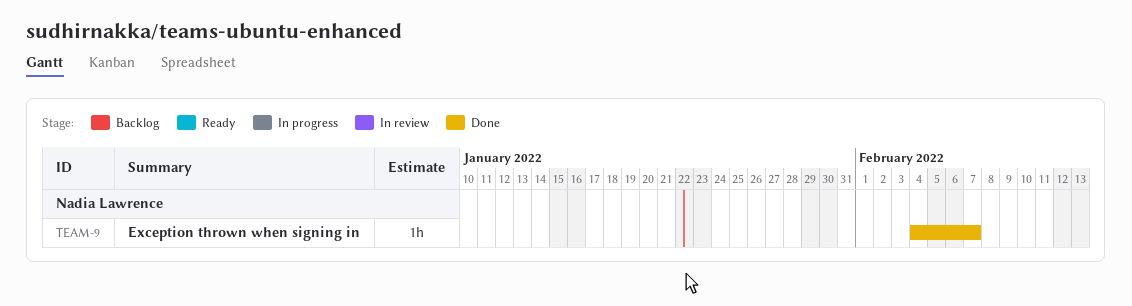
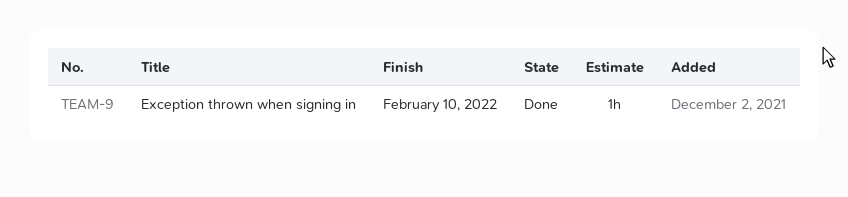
TEAM-9, due: Feb 7 -> Feb 10

